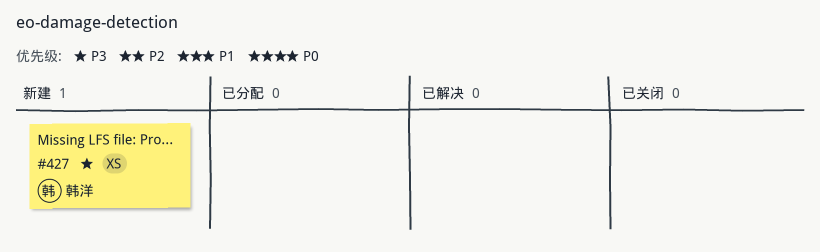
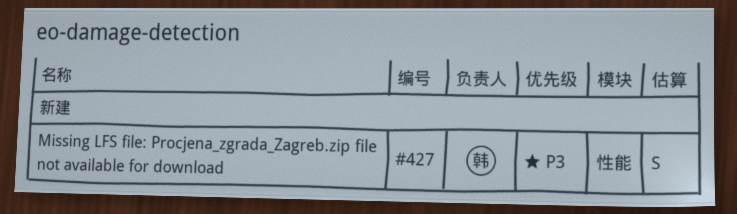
#427, estimate: XS -> S

